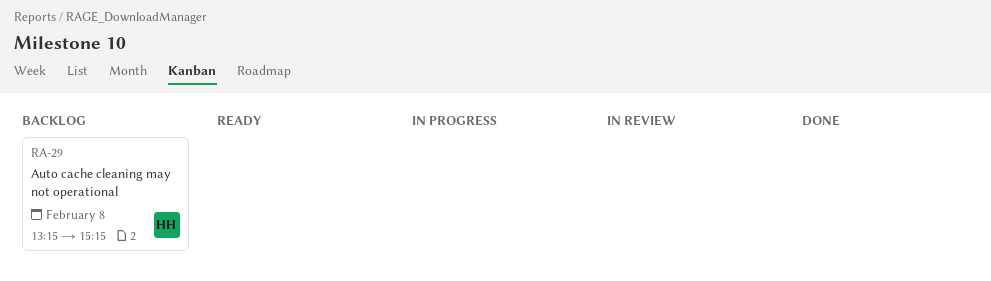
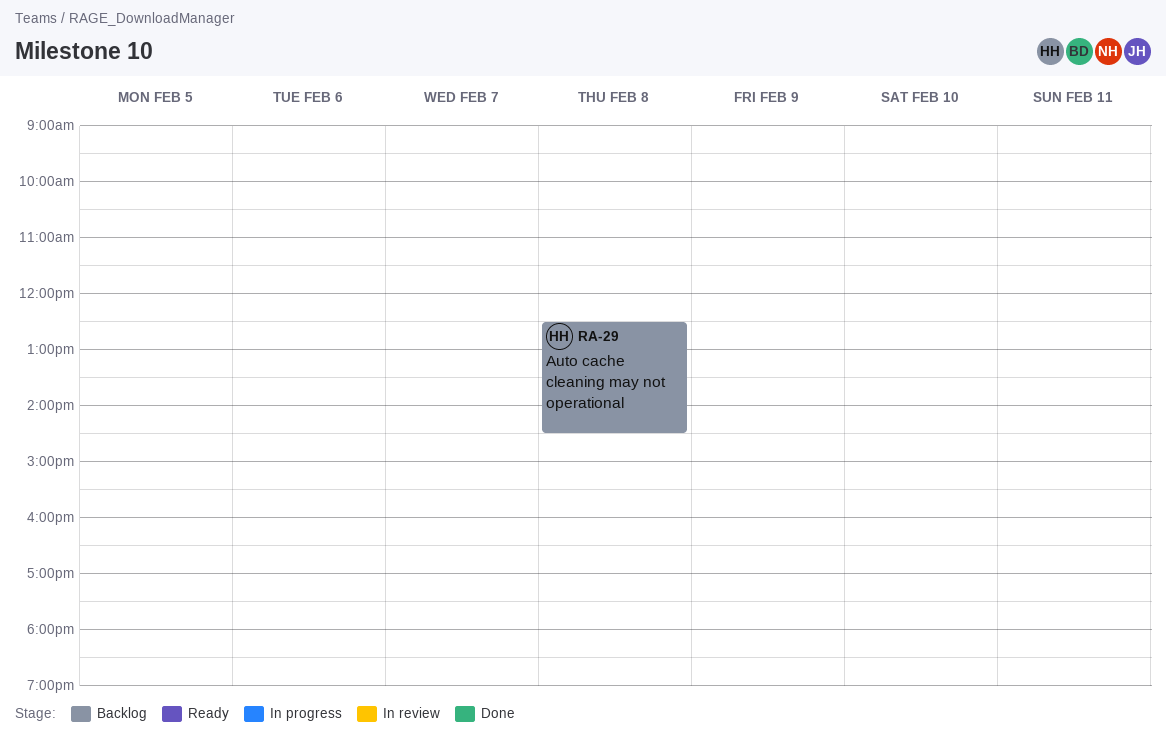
RA-29, begins: 13:15 -> 12:30
RA-29, ends: 15:15 -> 14:30

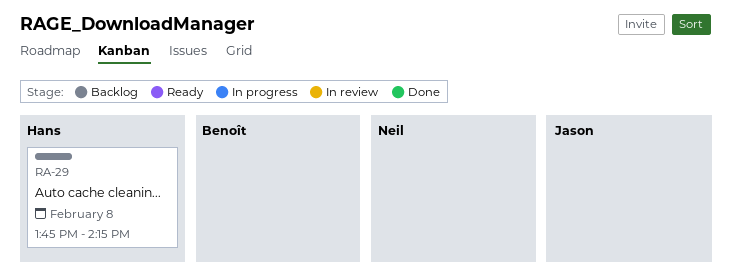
RA-29, begins: 12:30 -> 13:45
RA-29, ends: 14:30 -> 14:15

